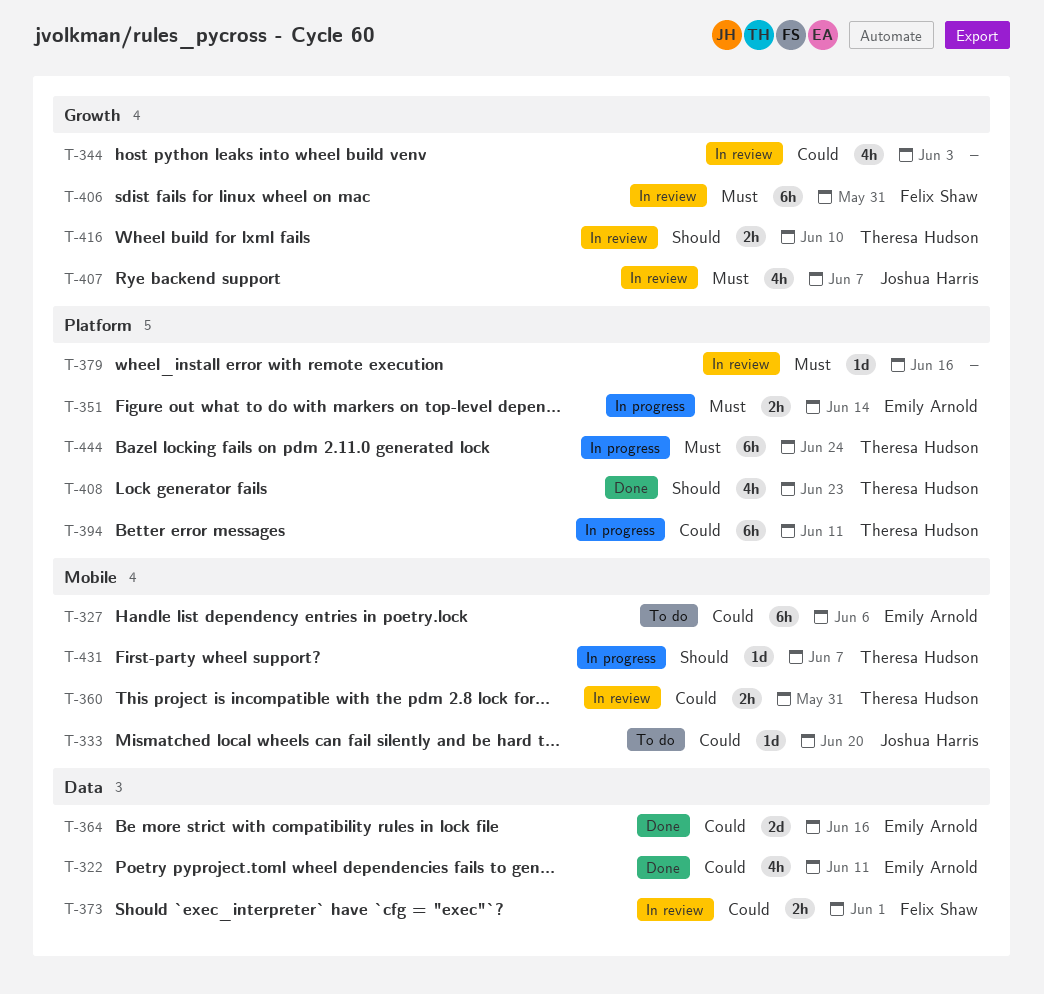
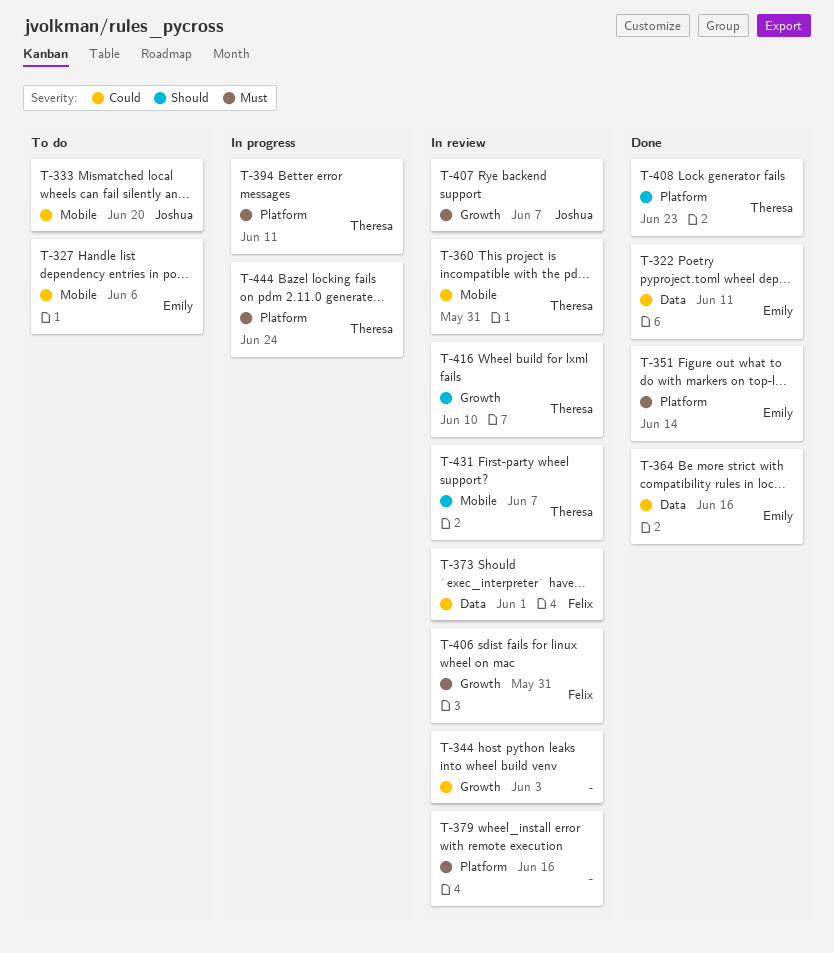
T-351, status: In progress -> Done
T-394, priority: Could -> Must
T-431, status: In progress -> In review

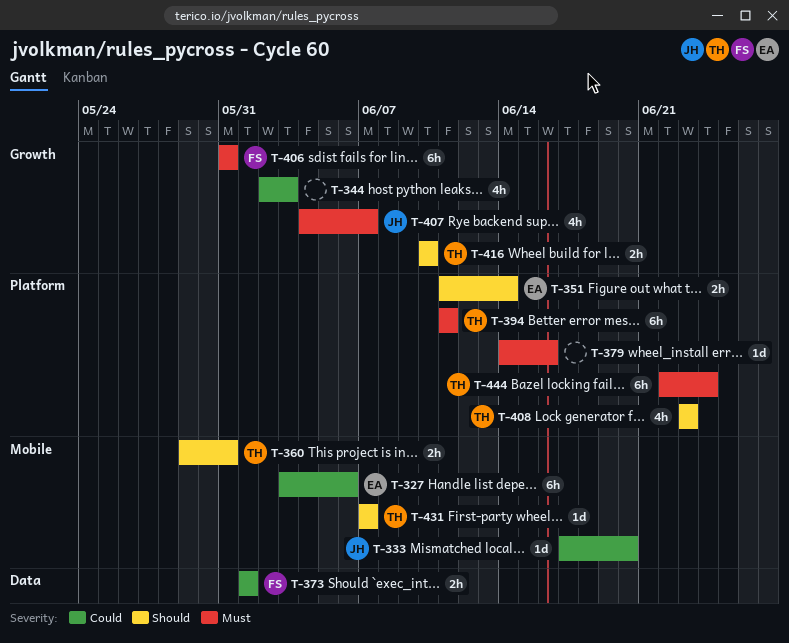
T-322: present -> none
T-351, priority: Must -> Should
T-360, priority: Could -> Should
T-364: present -> none

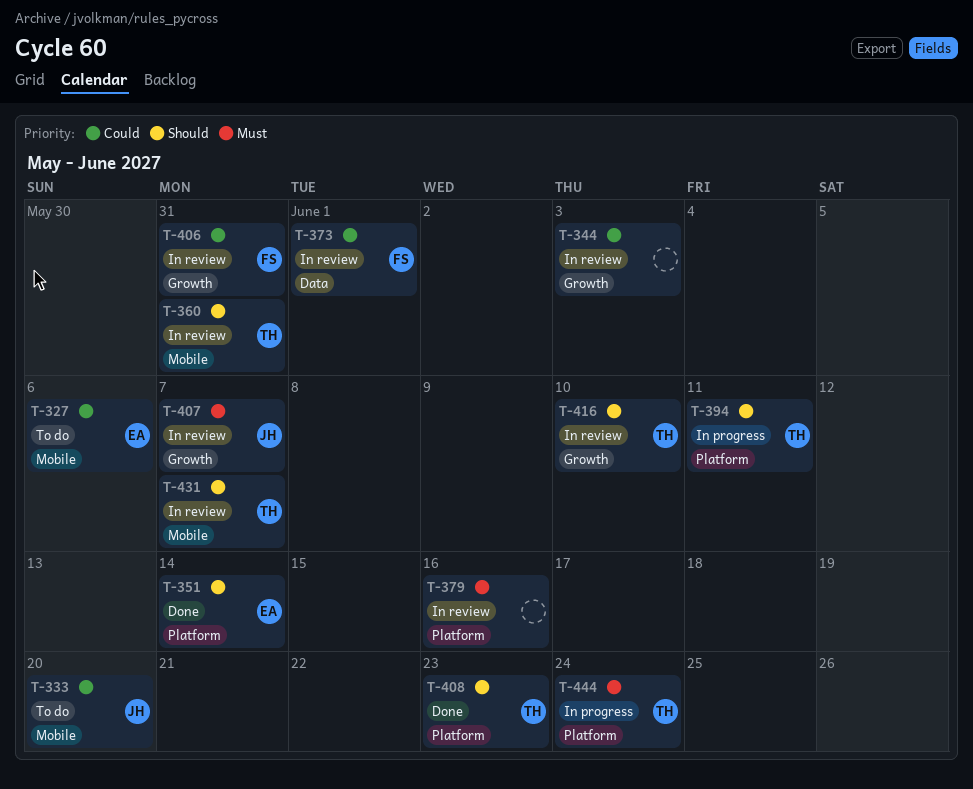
T-394, priority: Must -> Should
T-406, priority: Must -> Could

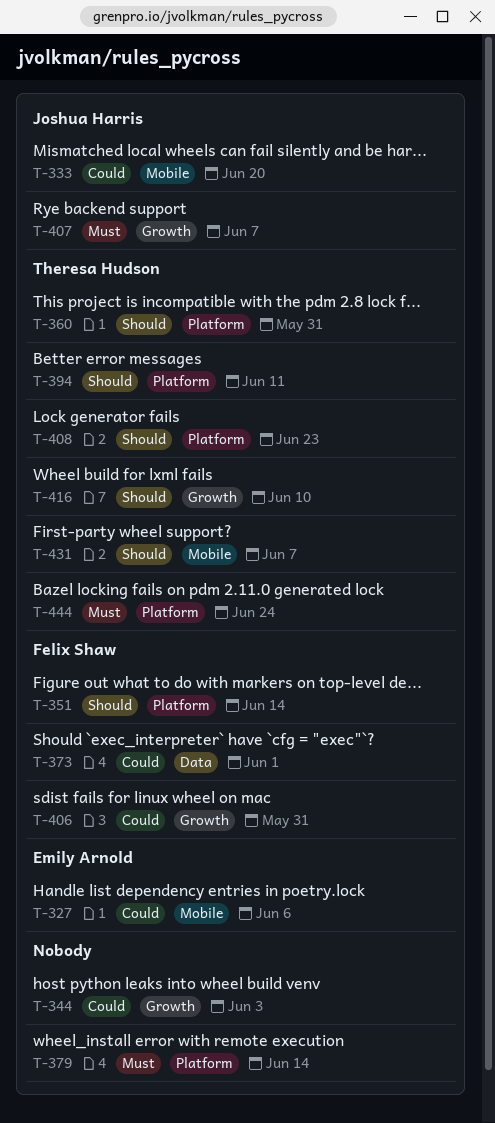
T-351, owner: Emily Arnold -> Felix Shaw
T-360, label: Mobile -> Platform
T-379, due: Jun 16 -> Jun 14

